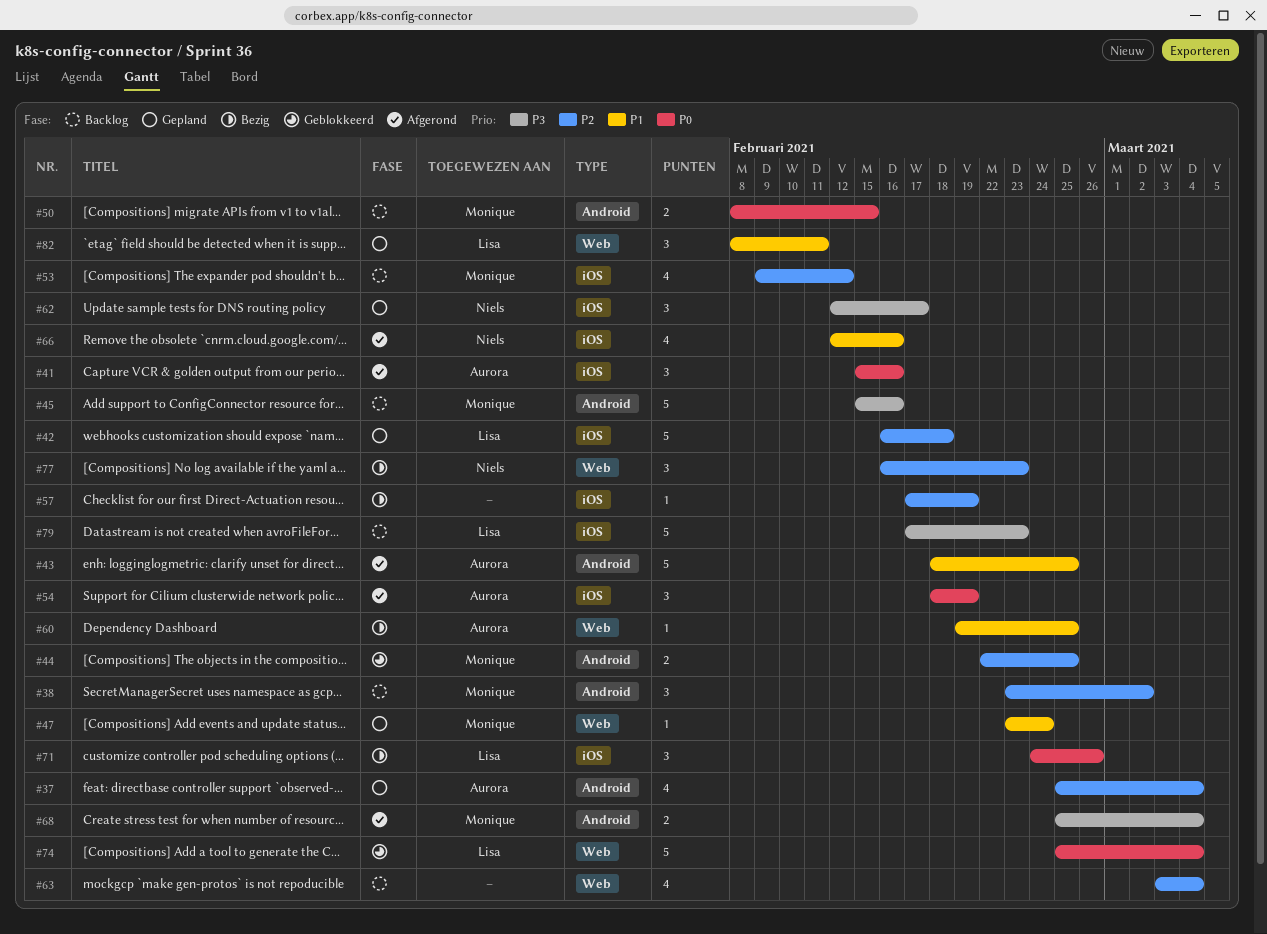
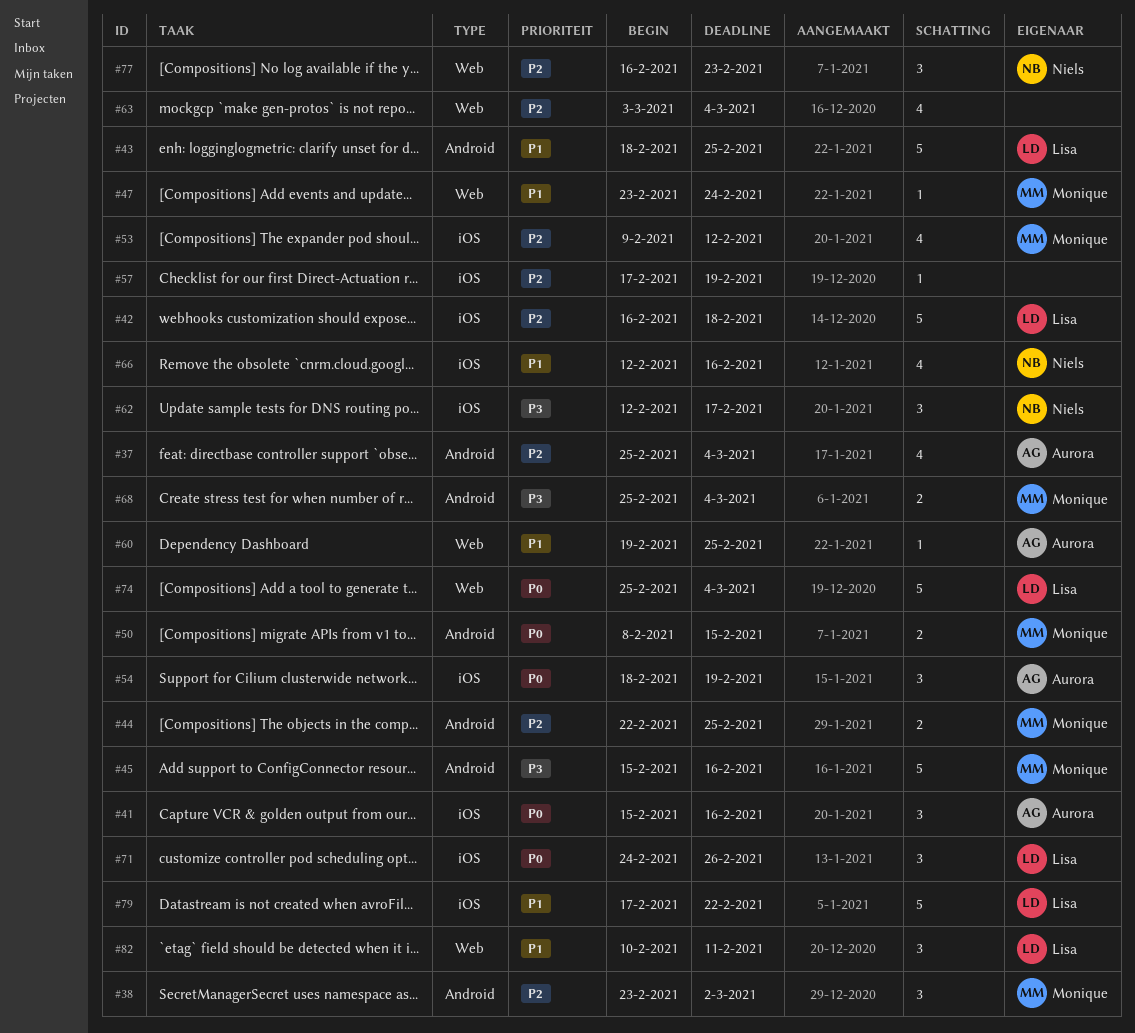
#43, owner: Aurora -> Lisa
#79, priority: P3 -> P1
#79, due: Feb 23 -> Feb 22
#82, start: Feb 8 -> Feb 10

